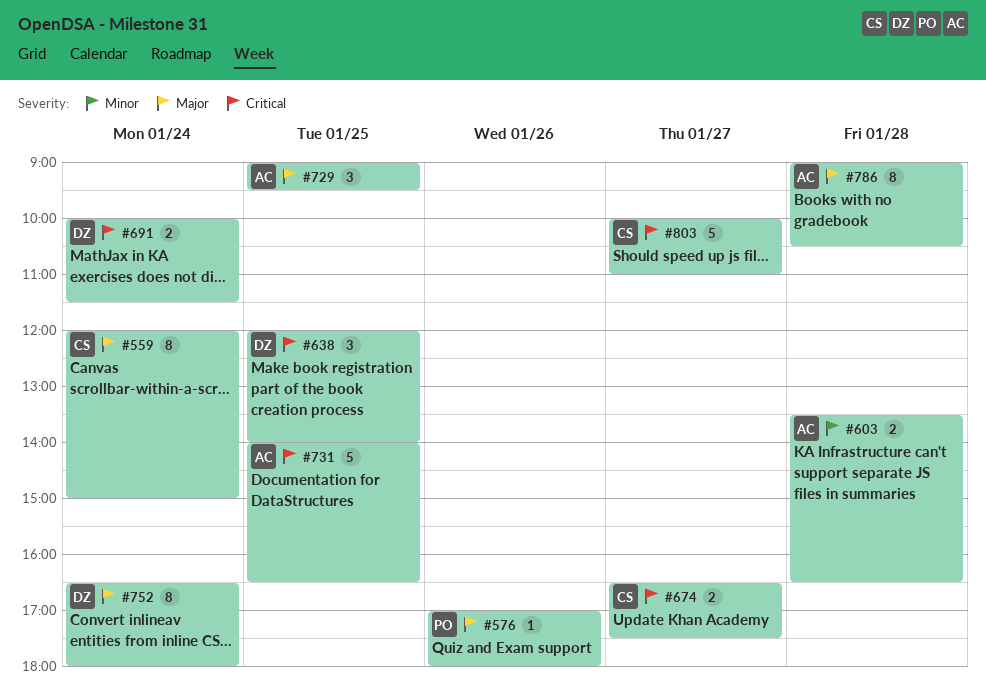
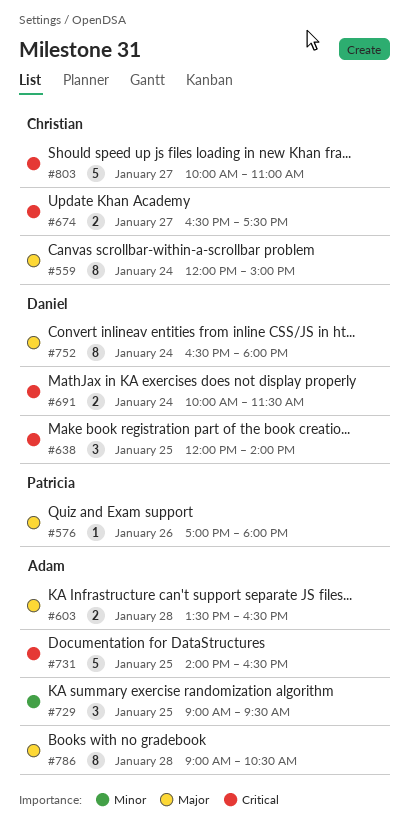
#603, priority: Minor -> Major
#729, priority: Major -> Minor

